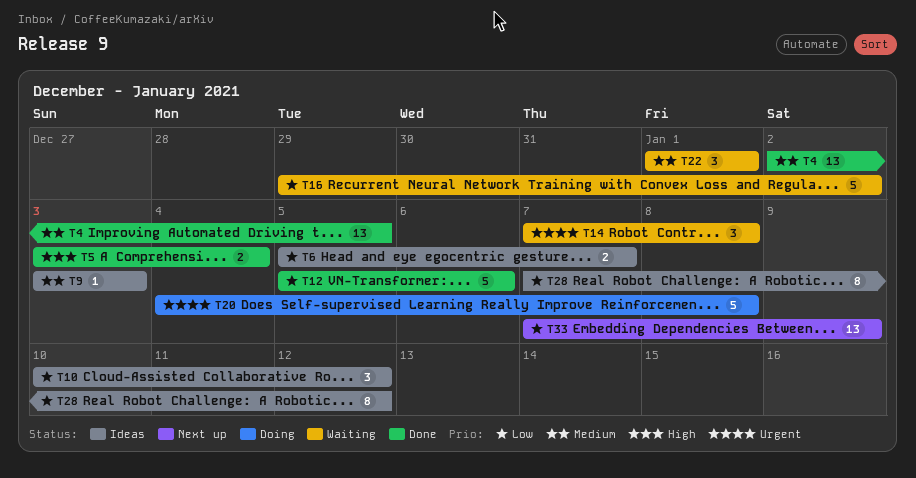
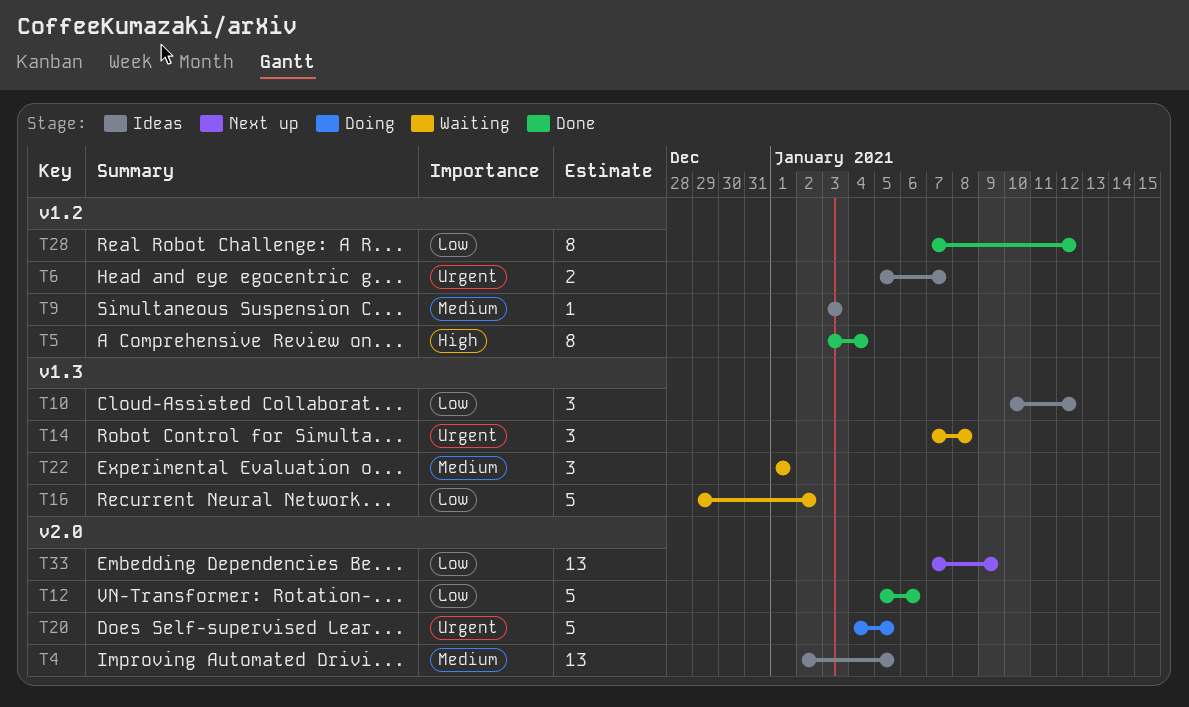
T4, status: Done -> Ideas
T5, estimate: 2 -> 8
T6, priority: Low -> Urgent
T20, due: Jan 8 -> Jan 5
T28, status: Ideas -> Done

